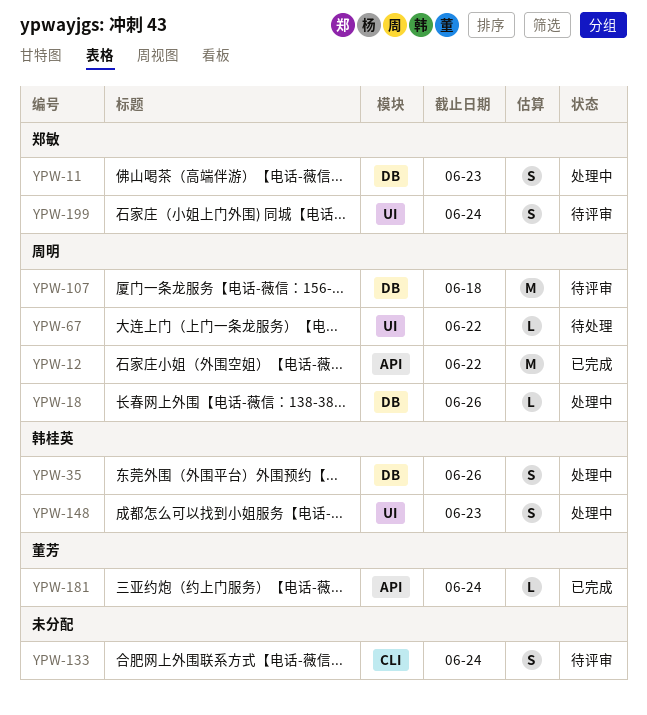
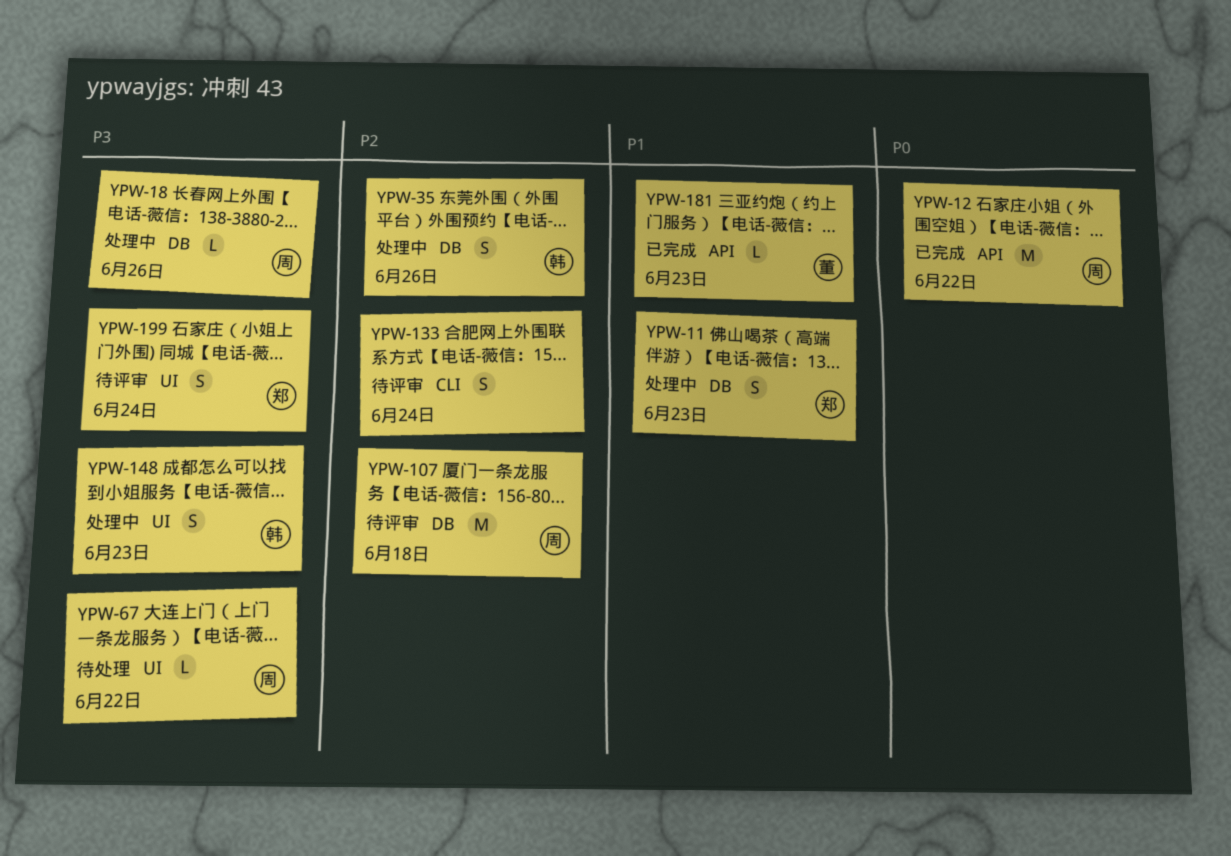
YPW-181, due: Jun 24 -> Jun 23

